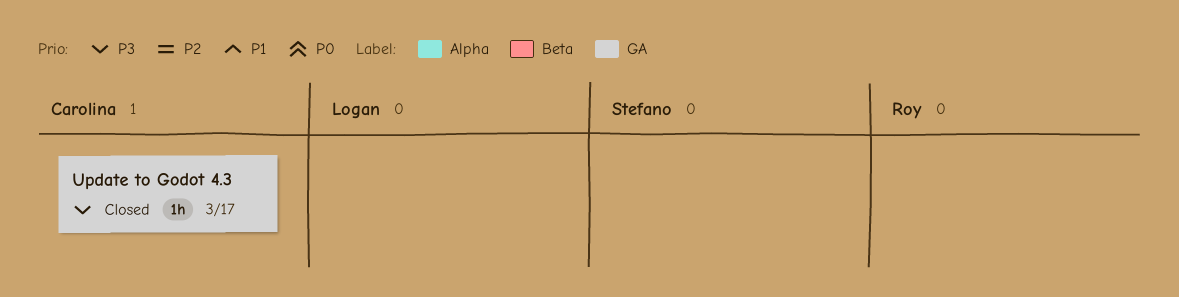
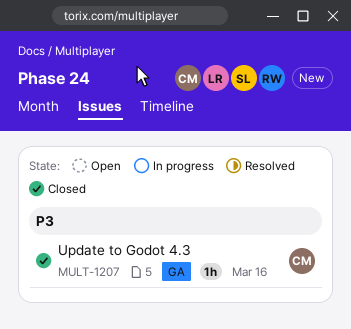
Update to Godot 4.3, due: Mar 17 -> Mar 16

